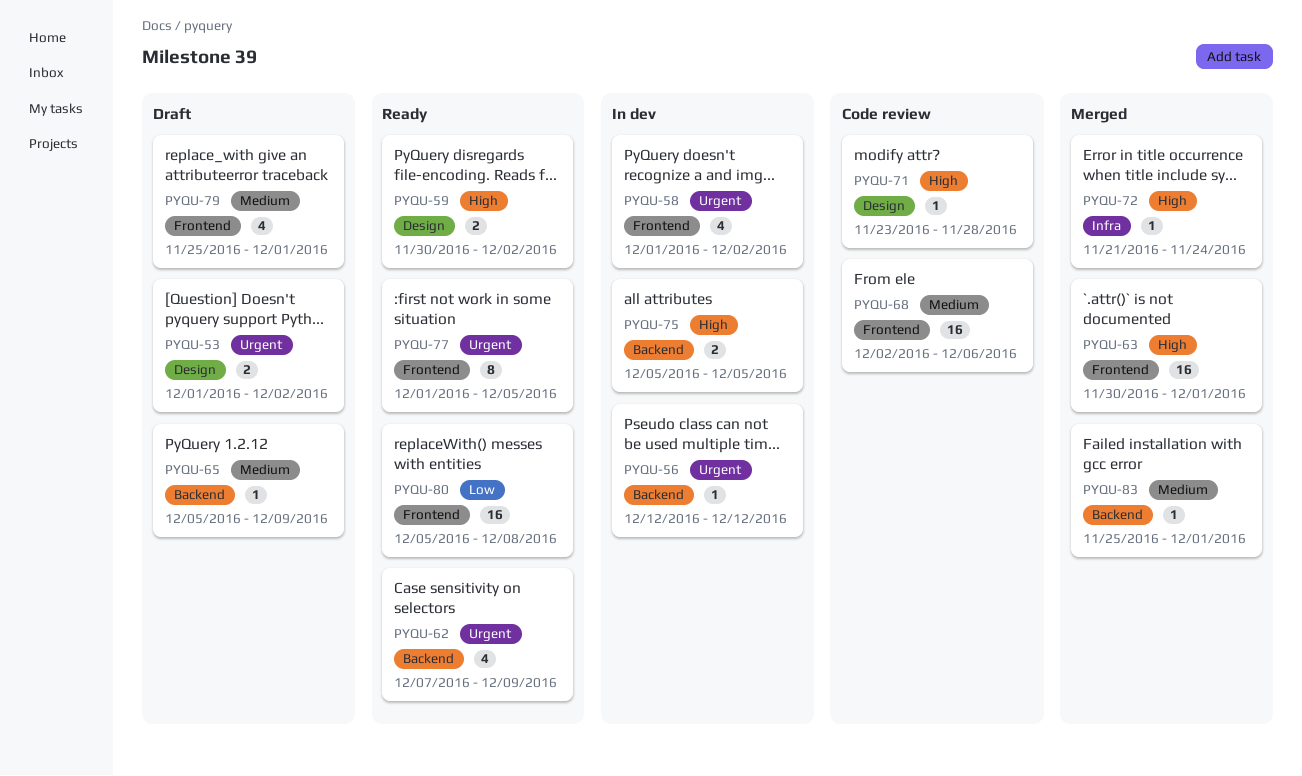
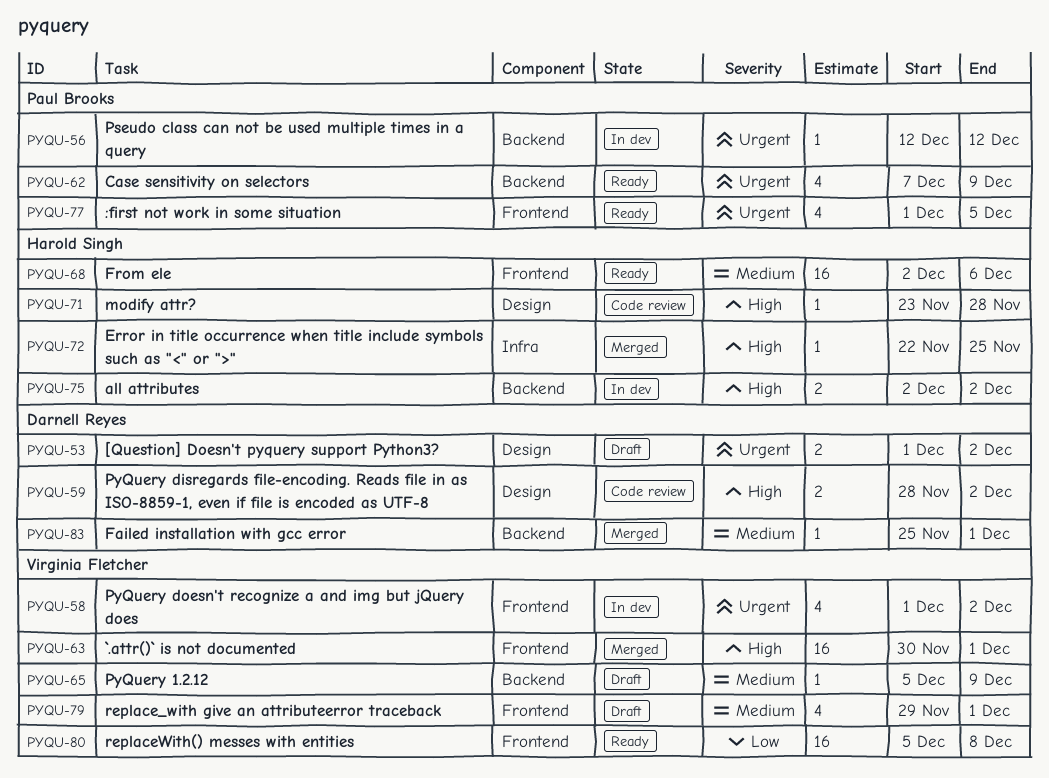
PYQU-59, status: Ready -> Code review
PYQU-59, start: Nov 30 -> Nov 28
PYQU-68, status: Code review -> Ready
PYQU-72, start: Nov 21 -> Nov 22
PYQU-72, due: Nov 24 -> Nov 25
PYQU-75, start: Dec 5 -> Dec 2
PYQU-75, due: Dec 5 -> Dec 2
PYQU-77, estimate: 8 -> 4
PYQU-79, start: Nov 25 -> Nov 29

